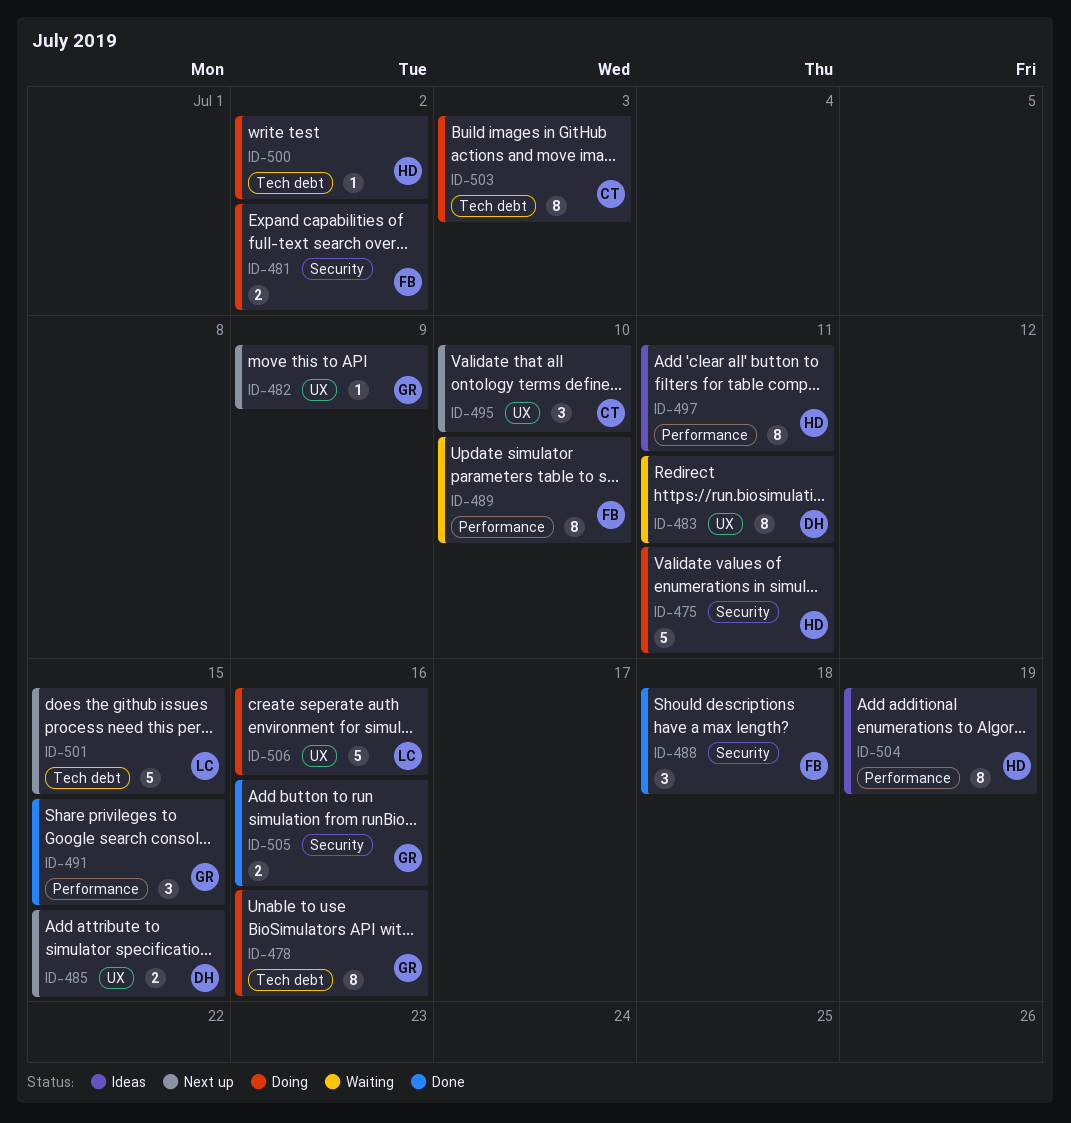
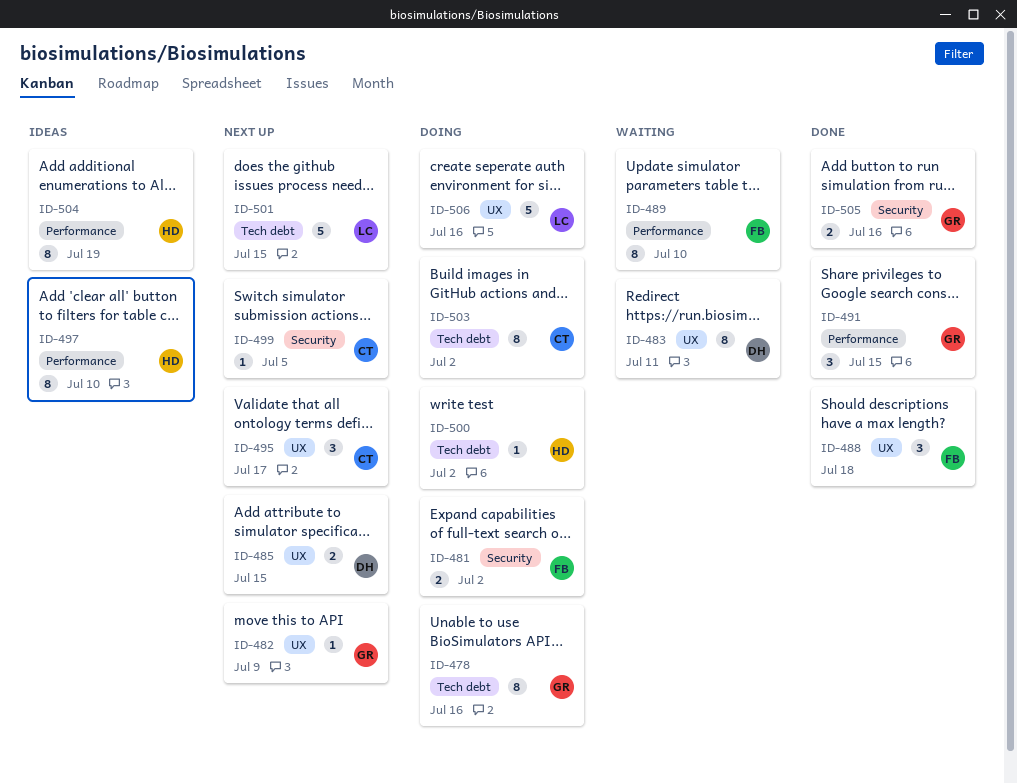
ID-475: present -> none
ID-488, label: Security -> UX
ID-495, due: Jul 10 -> Jul 17
ID-497, due: Jul 11 -> Jul 10
ID-499: none -> present
ID-503, due: Jul 3 -> Jul 2

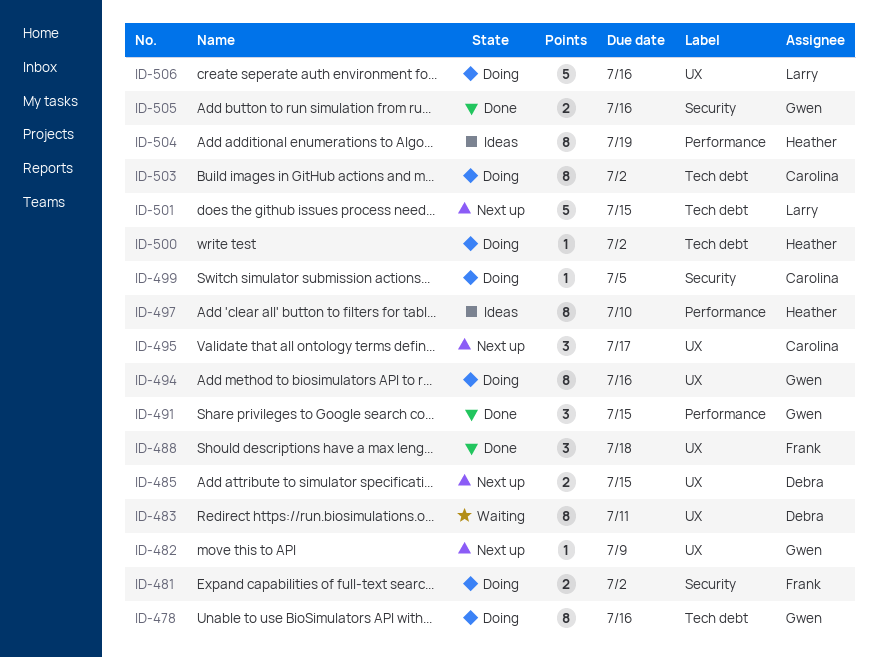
ID-489: present -> none
ID-494: none -> present
ID-499, status: Next up -> Doing

